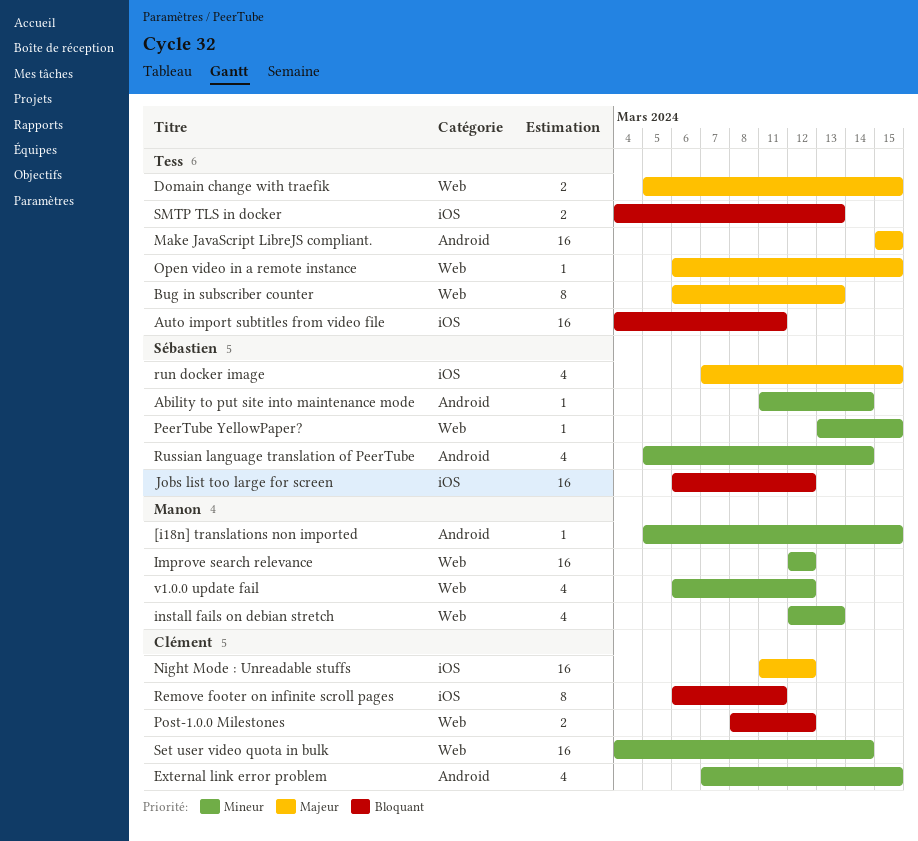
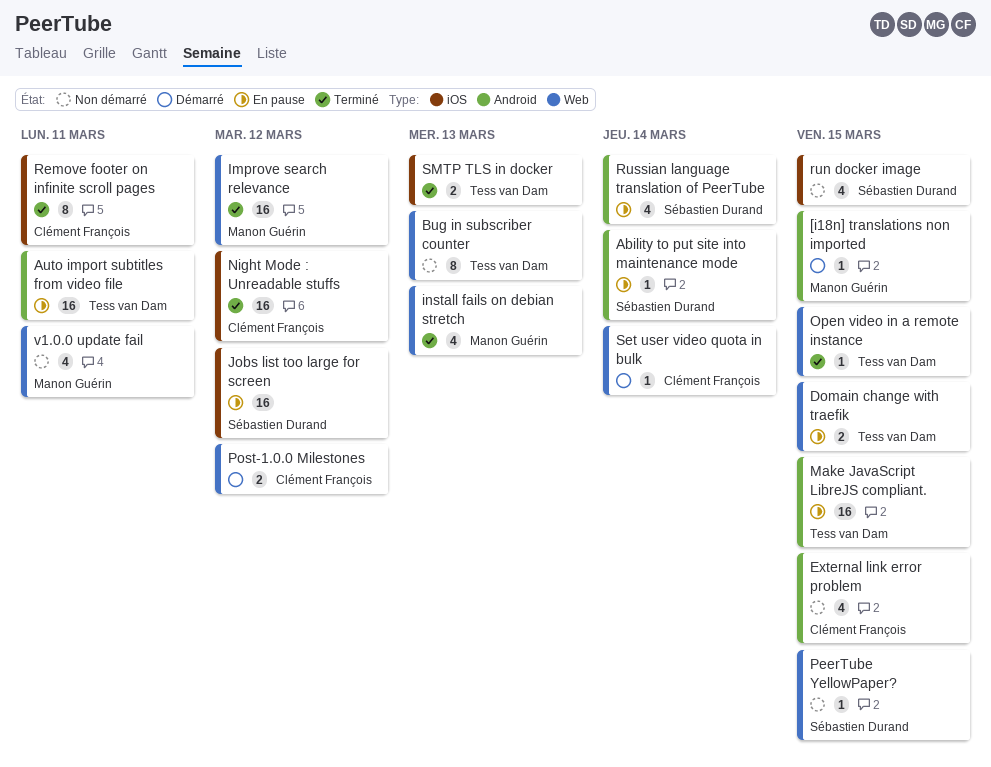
Auto import subtitles from video file, label: iOS -> Android
Set user video quota in bulk, estimate: 16 -> 1
v1.0.0 update fail, due: Mar 12 -> Mar 11

